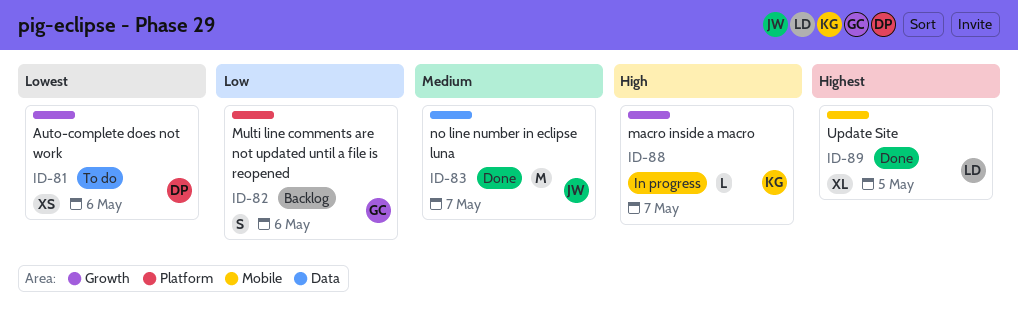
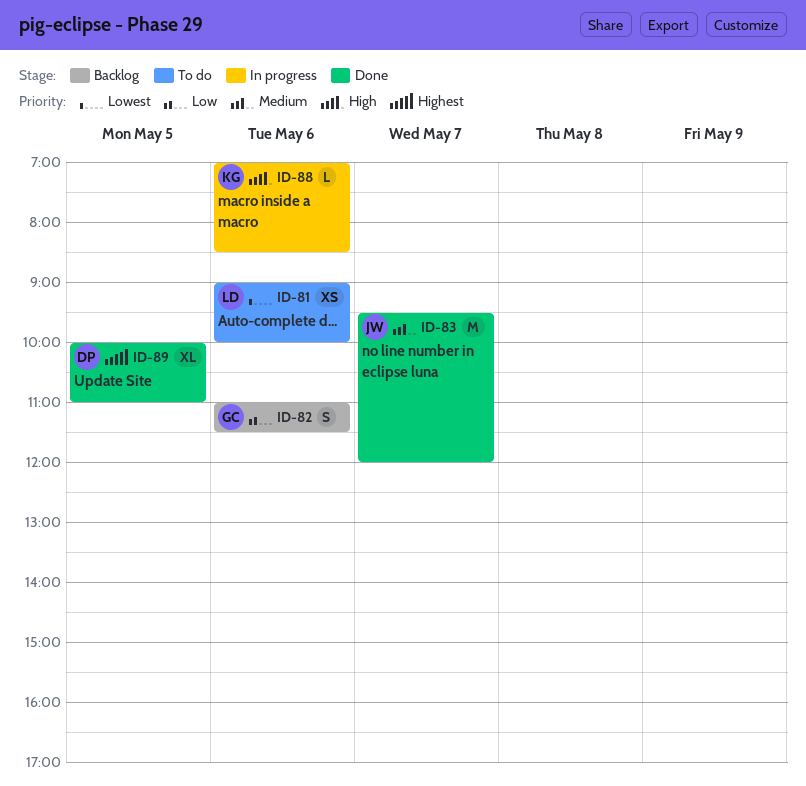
ID-81, owner: DP -> LD
ID-88, day: May 7 -> May 6
ID-89, owner: LD -> DP

